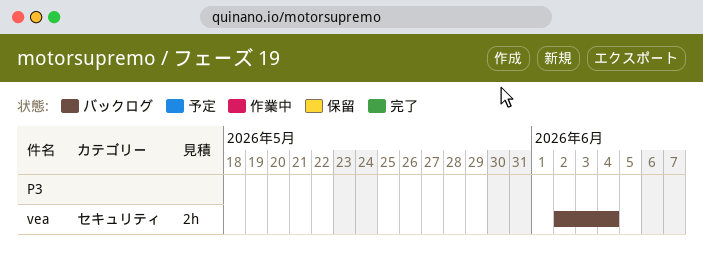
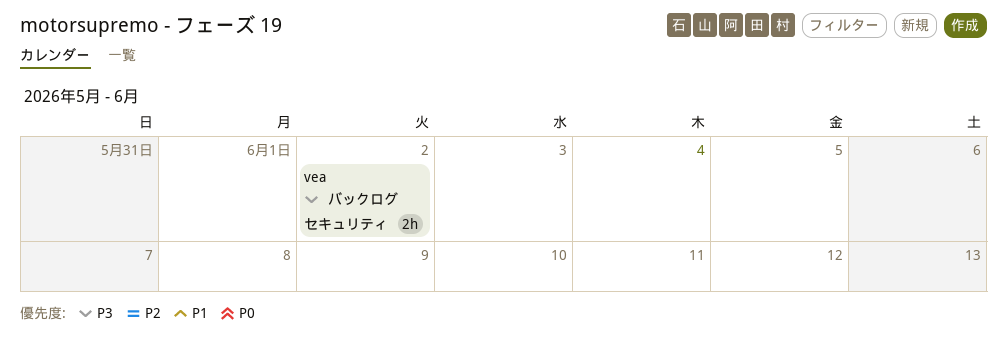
vea, due: Jun 4 -> Jun 2

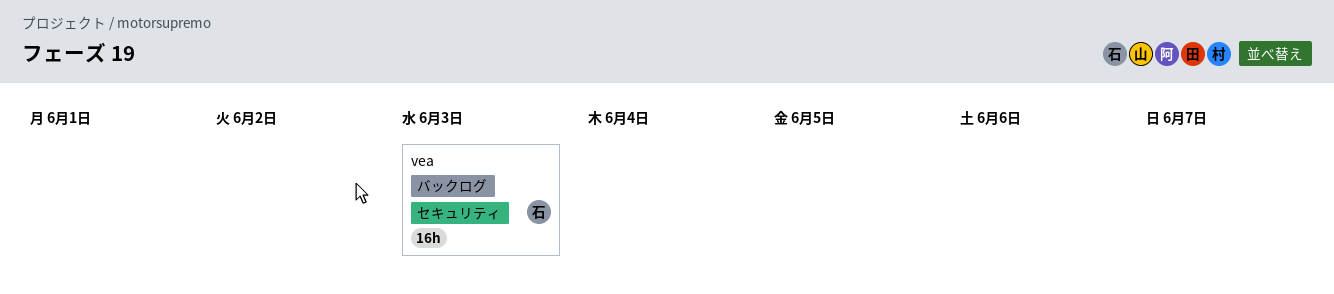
vea, estimate: 2h -> 16h
vea, due: Jun 2 -> Jun 3

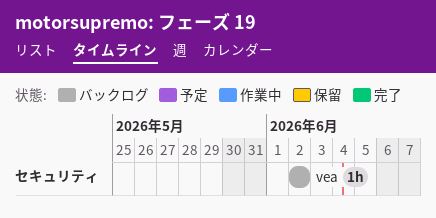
vea, estimate: 16h -> 1h
vea, due: Jun 3 -> Jun 2

